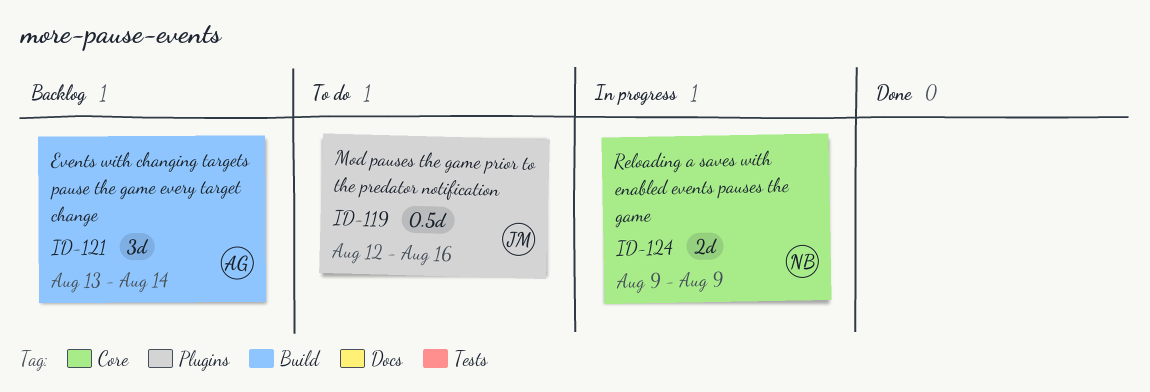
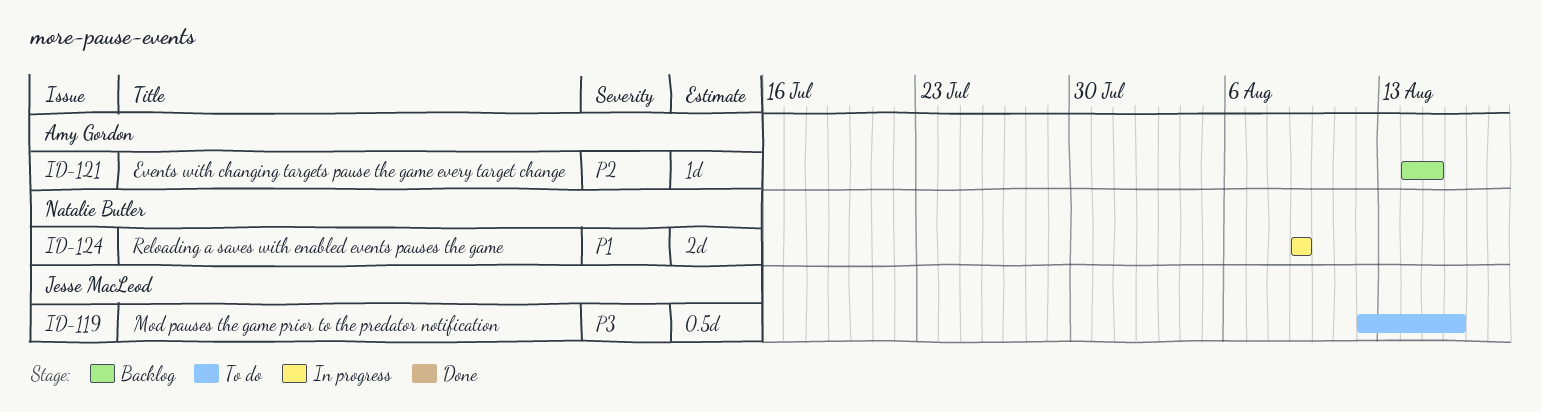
ID-121, estimate: 3d -> 1d
ID-121, start: Aug 13 -> Aug 14
ID-121, due: Aug 14 -> Aug 15

